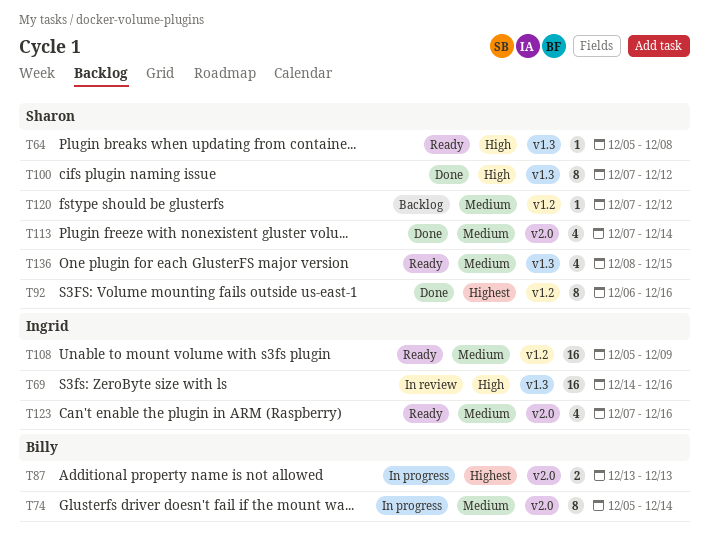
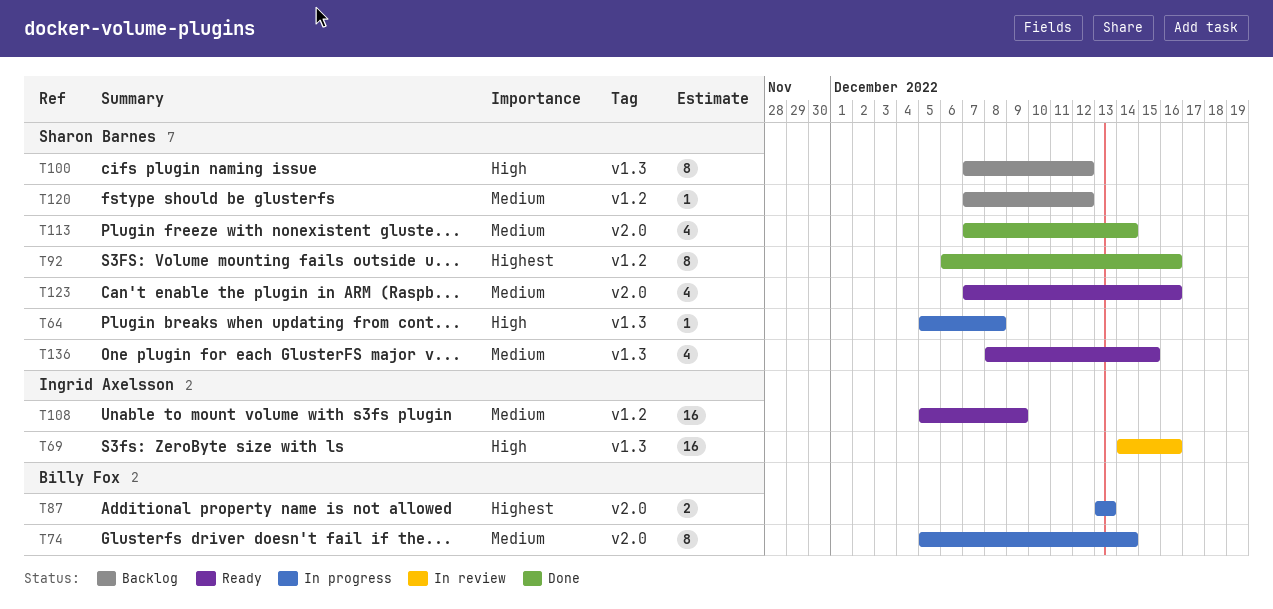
T64, status: Ready -> In progress
T100, status: Done -> Backlog
T123, owner: Ingrid Axelsson -> Sharon Barnes

